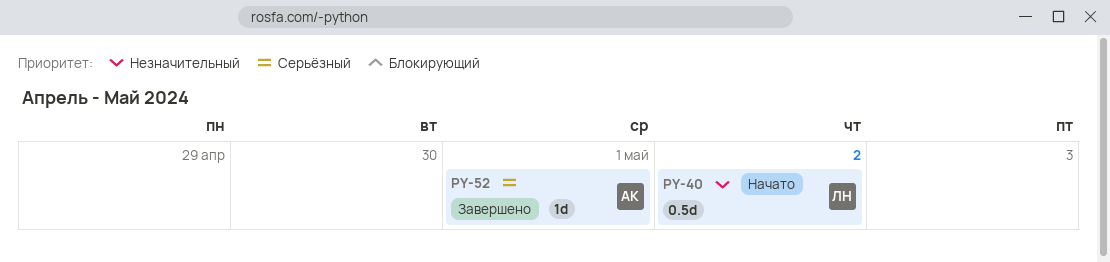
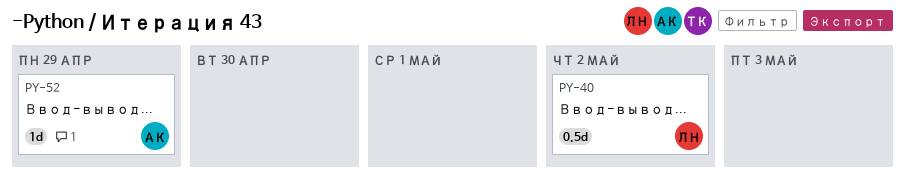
PY-52, due: May 1 -> Apr 29

